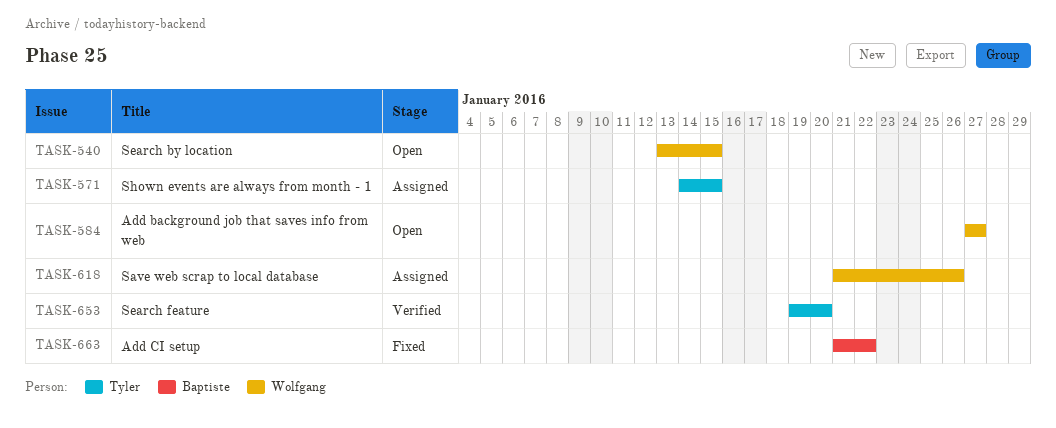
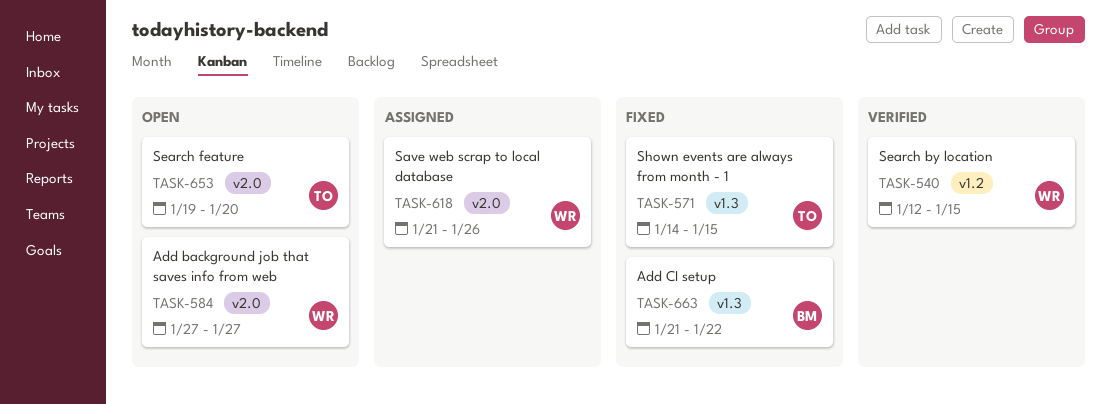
TASK-540, status: Open -> Verified
TASK-540, start: Jan 13 -> Jan 12
TASK-571, status: Assigned -> Fixed
TASK-653, status: Verified -> Open

